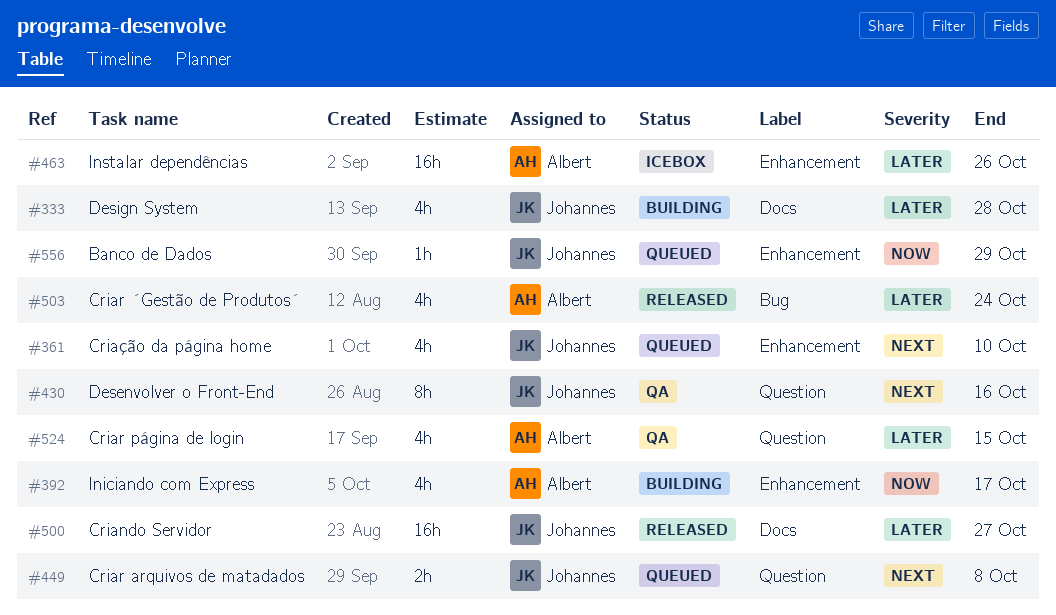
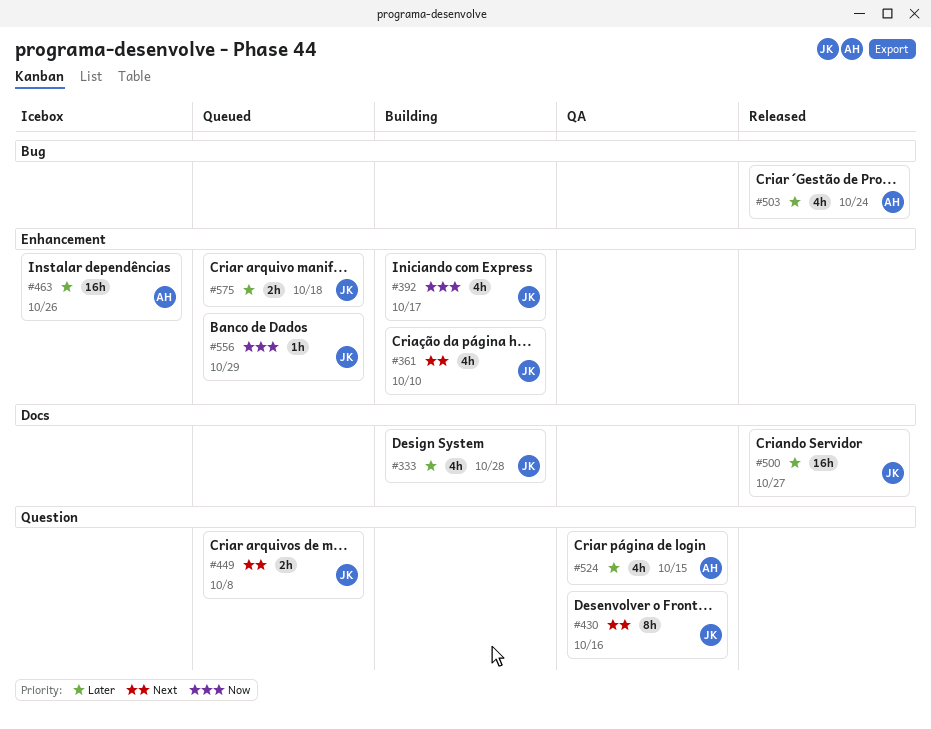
#361, status: Queued -> Building
#392, owner: Albert -> Johannes
#575: none -> present

